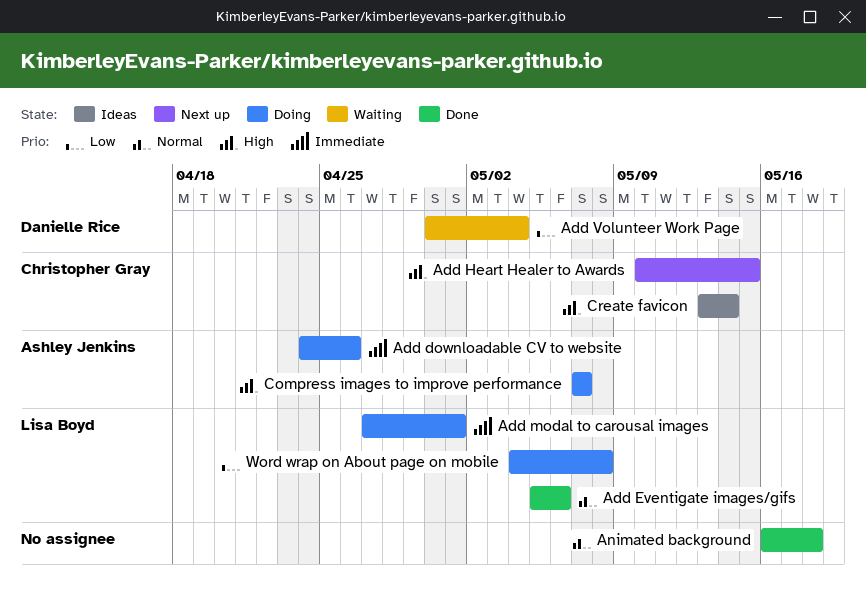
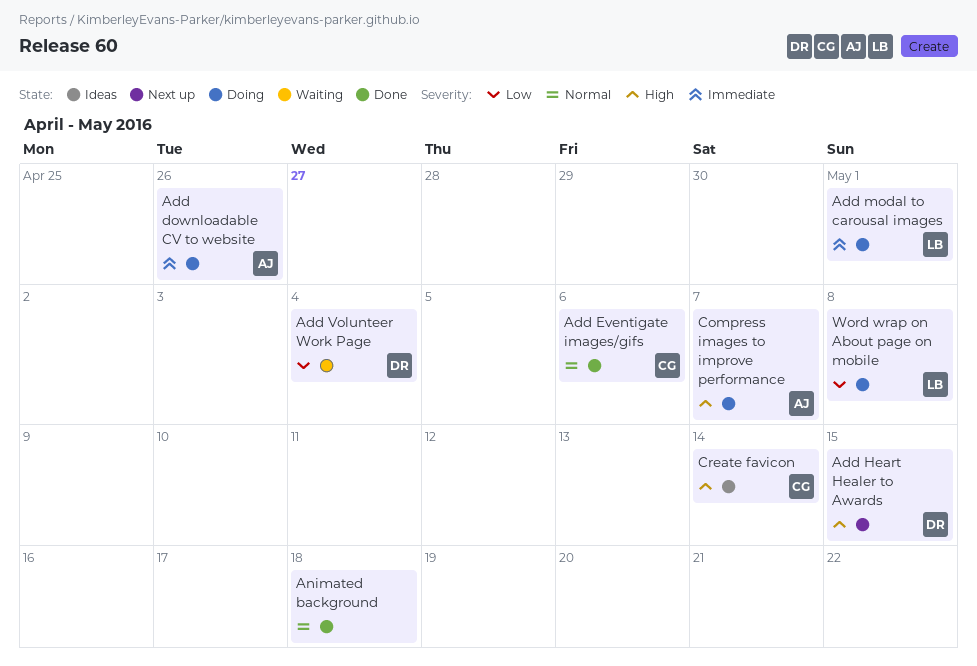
Add Eventigate images/gifs, owner: Lisa Boyd -> Christopher Gray
Add Heart Healer to Awards, owner: Christopher Gray -> Danielle Rice

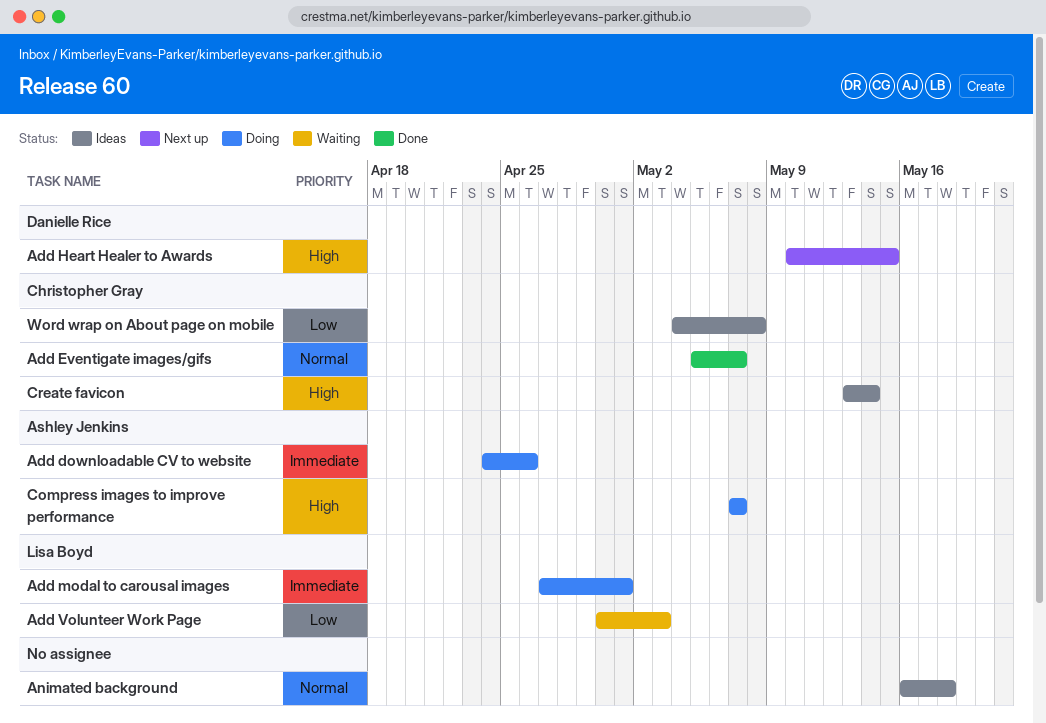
Add Eventigate images/gifs, due: May 6 -> May 7
Add Volunteer Work Page, owner: Danielle Rice -> Lisa Boyd
Add Volunteer Work Page, due: May 4 -> May 3
Animated background, status: Done -> Ideas
Word wrap on About page on mobile, status: Doing -> Ideas
Word wrap on About page on mobile, owner: Lisa Boyd -> Christopher Gray

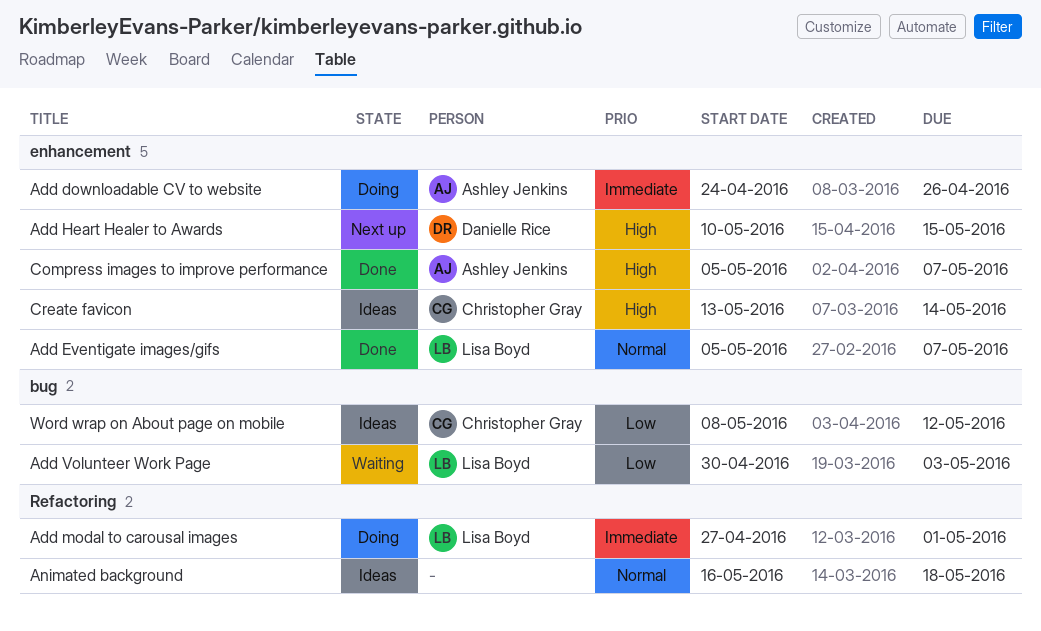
Add Eventigate images/gifs, owner: Christopher Gray -> Lisa Boyd
Compress images to improve performance, status: Doing -> Done
Compress images to improve performance, start: May 7 -> May 5
Word wrap on About page on mobile, start: May 4 -> May 8
Word wrap on About page on mobile, due: May 8 -> May 12

